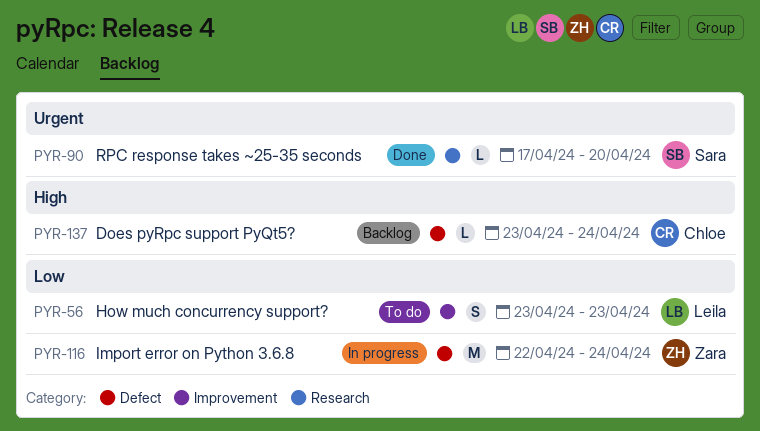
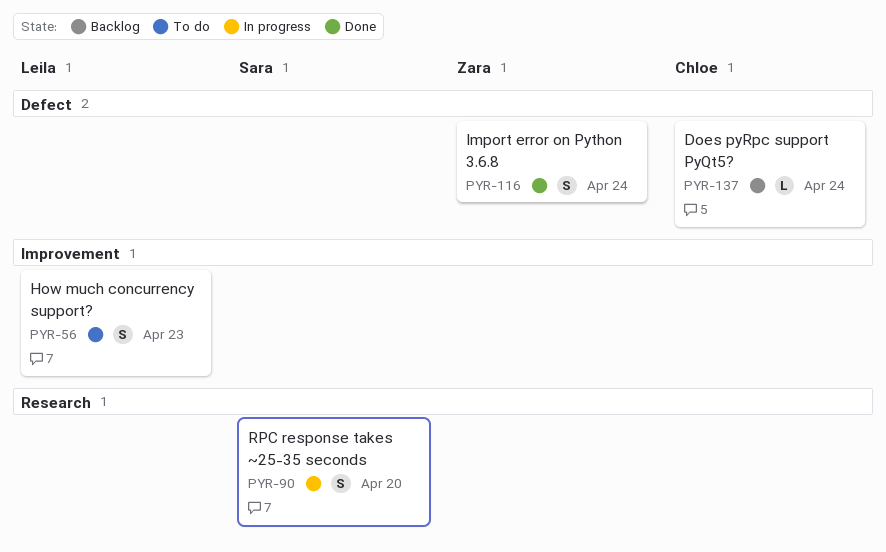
PYR-90, status: Done -> In progress
PYR-90, estimate: L -> S
PYR-116, status: In progress -> Done
PYR-116, estimate: M -> S

